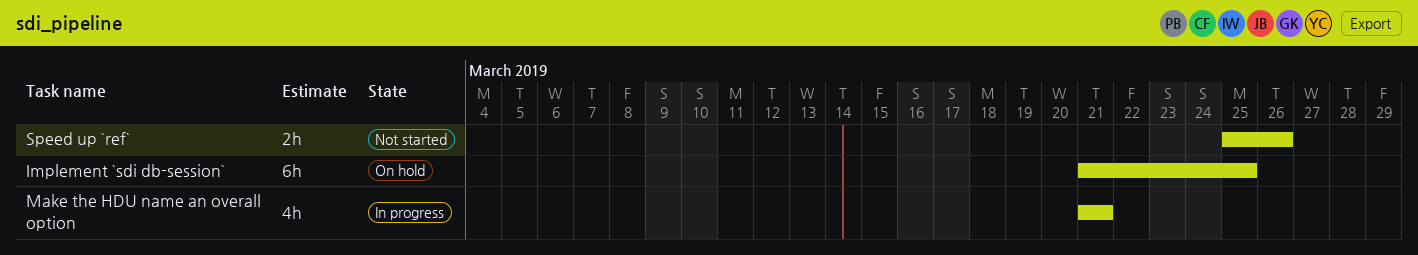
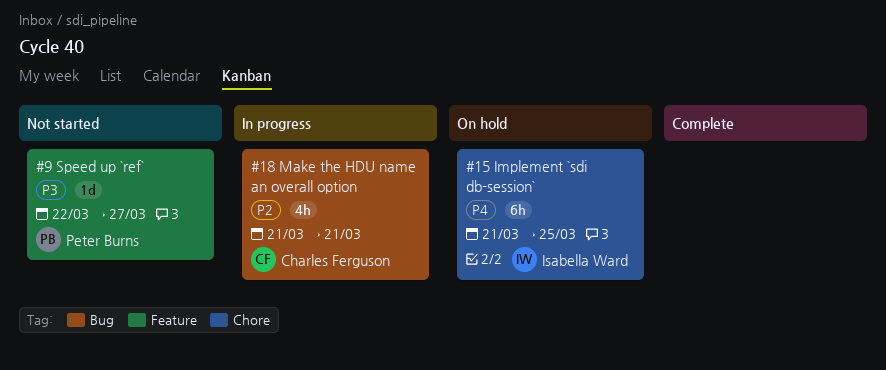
Speed up `ref`, estimate: 2h -> 1d
Speed up `ref`, start: Mar 25 -> Mar 22
Speed up `ref`, due: Mar 26 -> Mar 27

